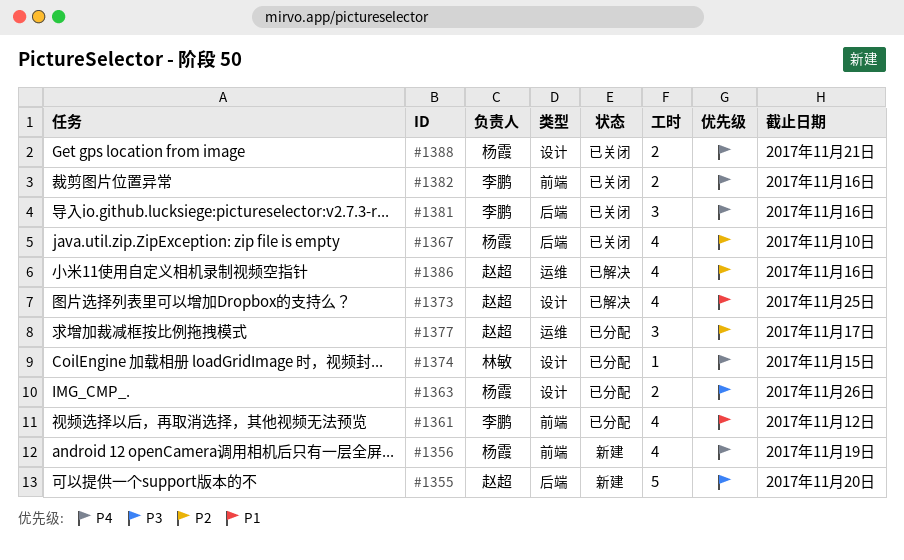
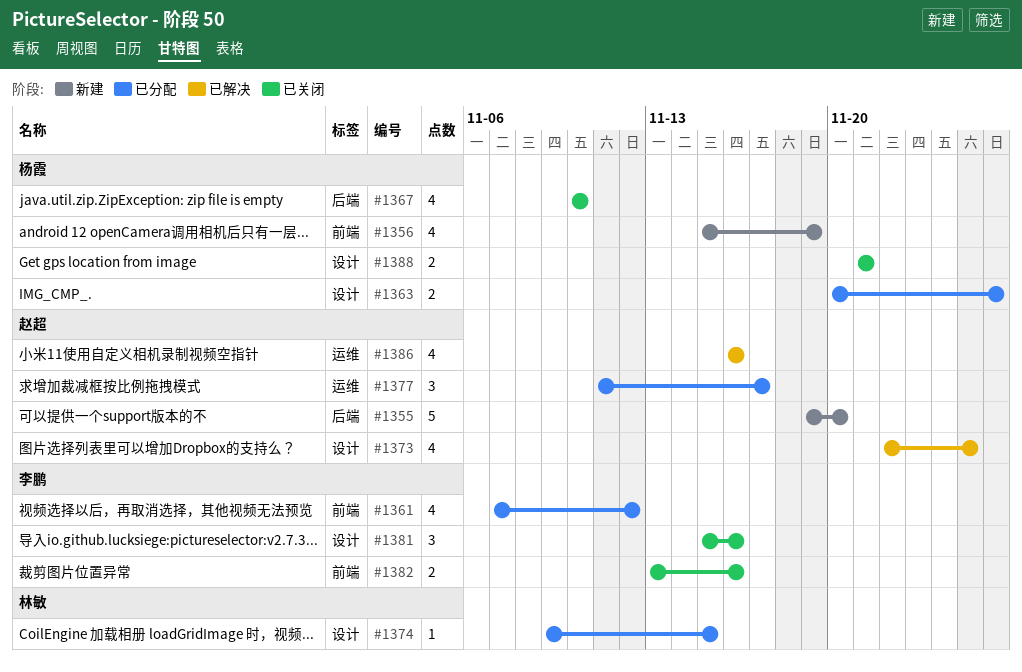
#1381, label: 后端 -> 设计

